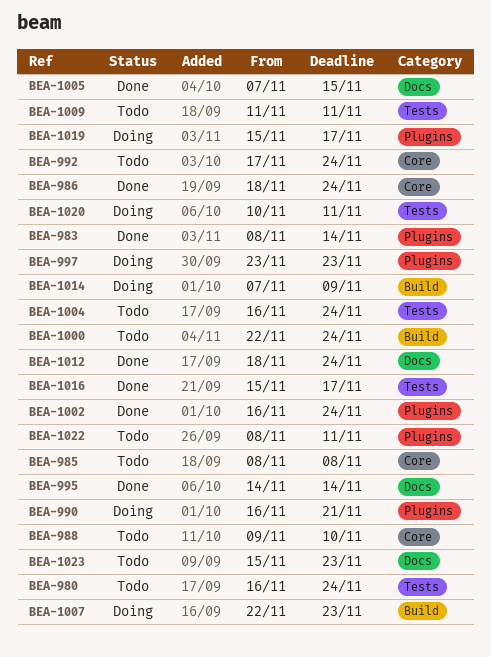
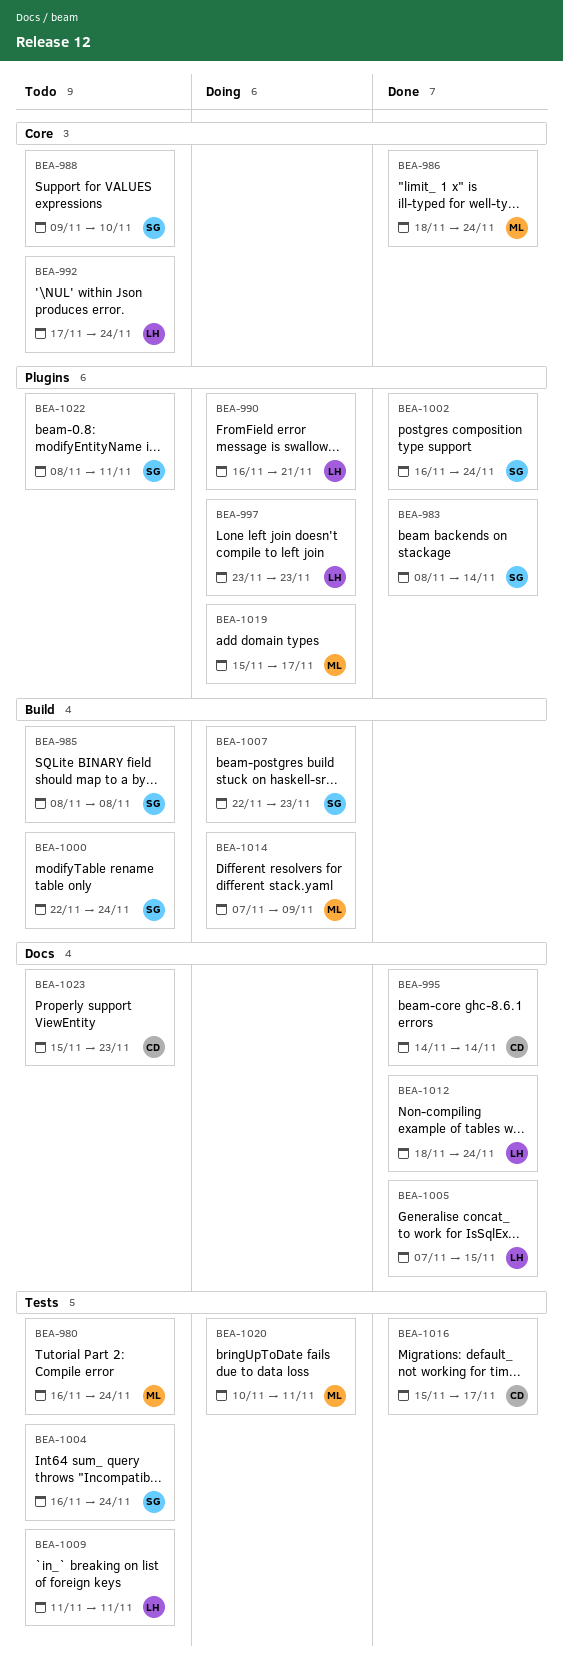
BEA-985, label: Core -> Build

